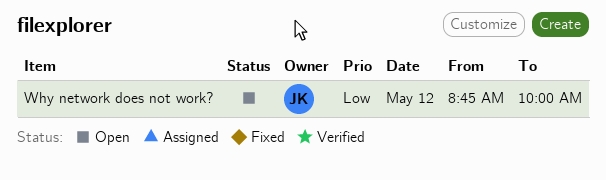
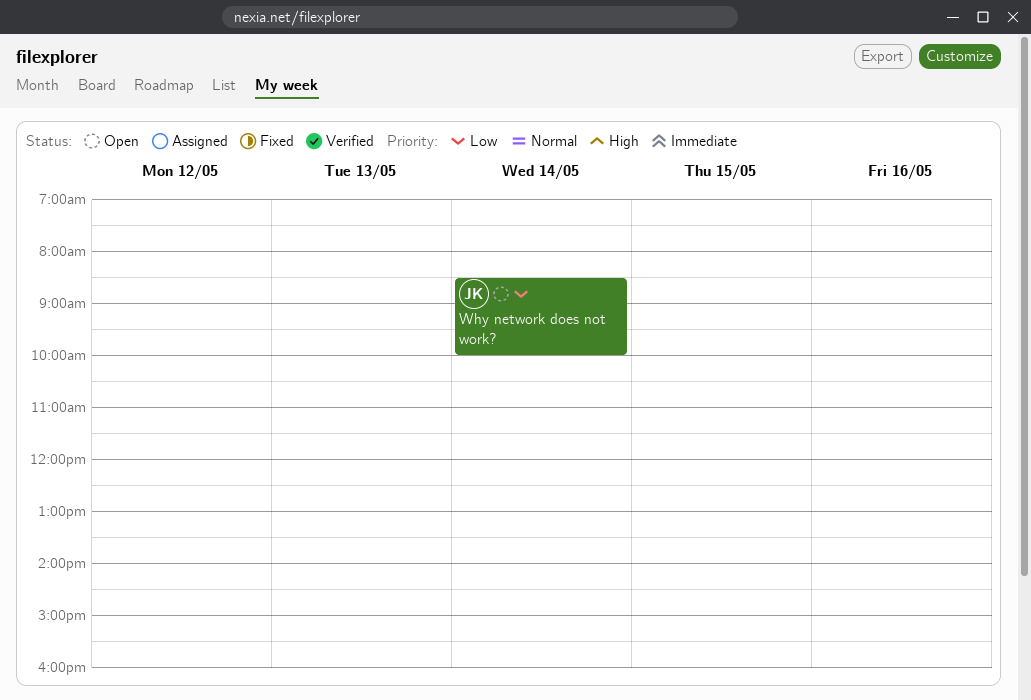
Why network does not work?, day: May 12 -> May 14
Why network does not work?, begins: 08:45 -> 08:30

